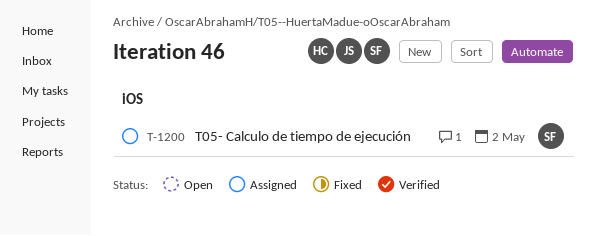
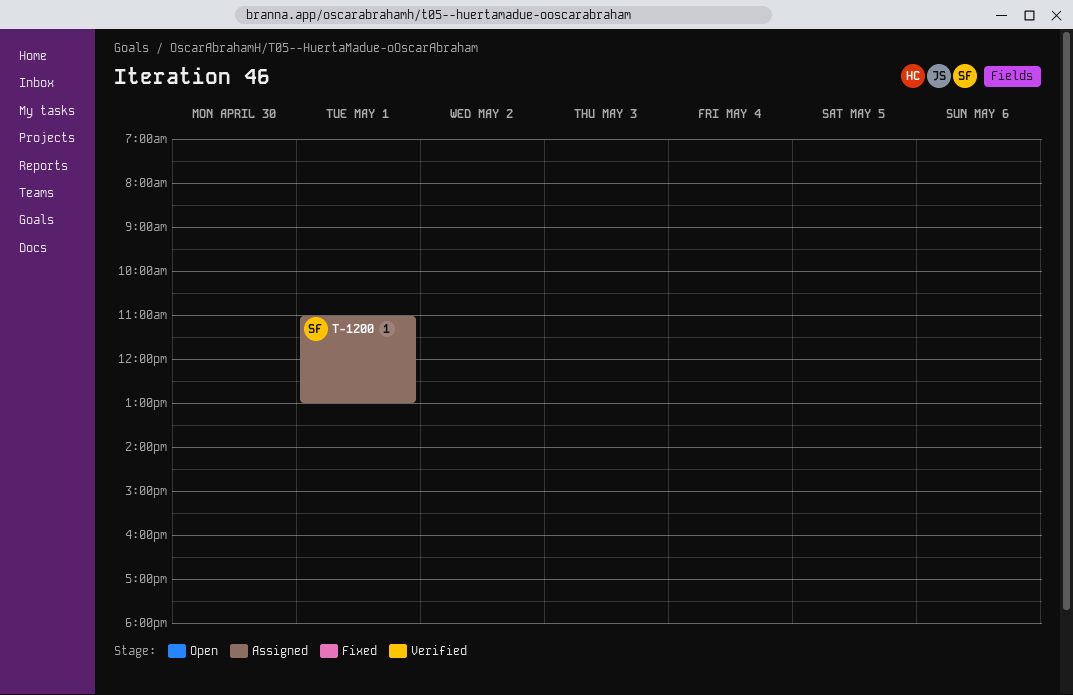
T-1200, day: May 2 -> May 1

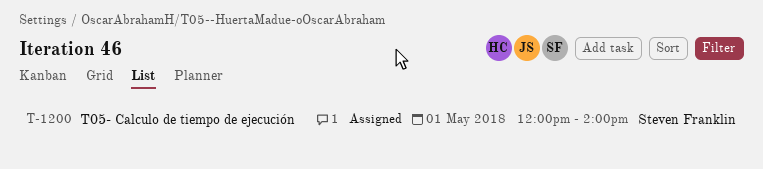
T-1200, begins: 11:00 -> 12:00
T-1200, ends: 13:00 -> 14:00

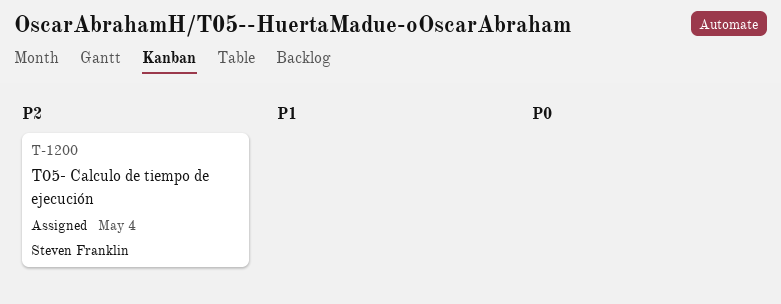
T-1200, day: May 1 -> May 4

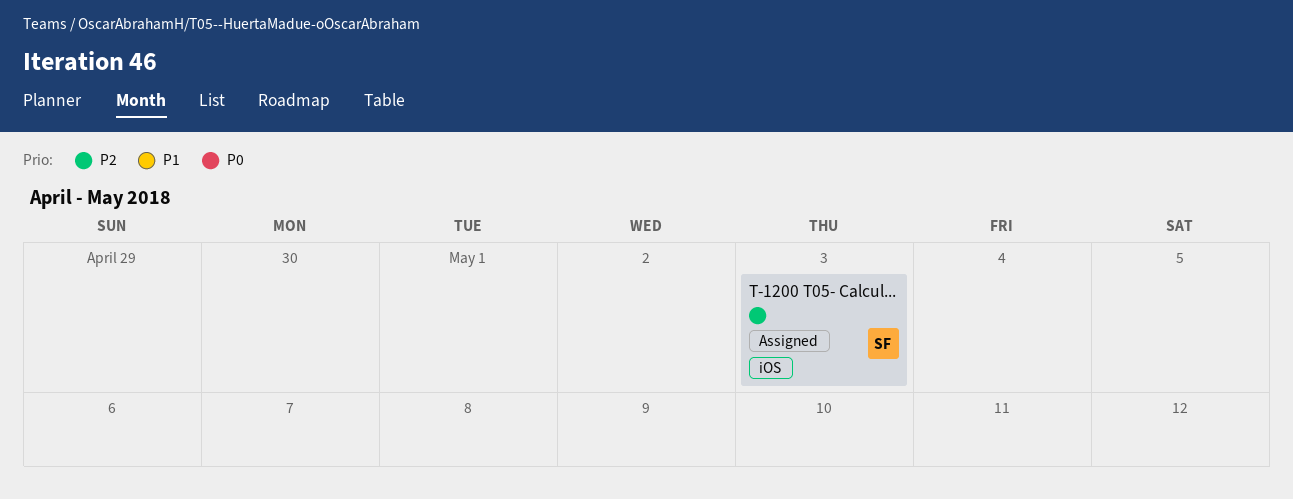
T-1200, day: May 4 -> May 3

